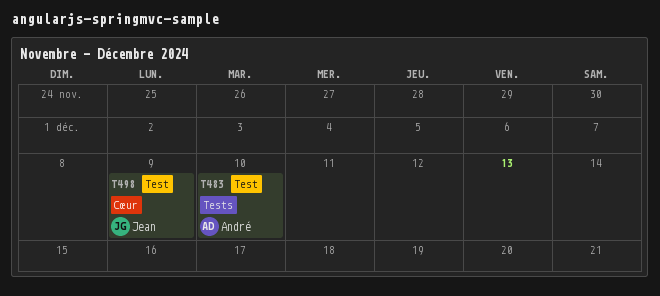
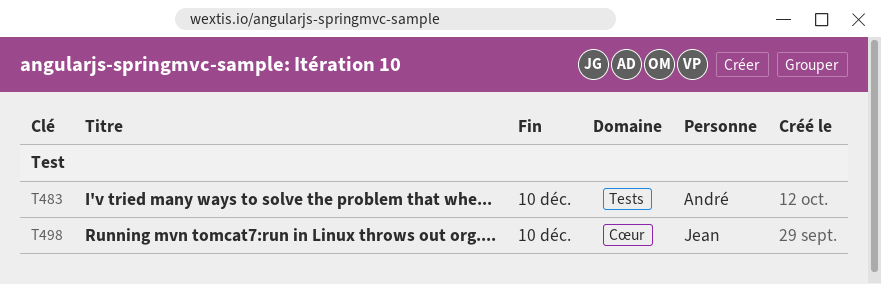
T498, due: Dec 9 -> Dec 10

